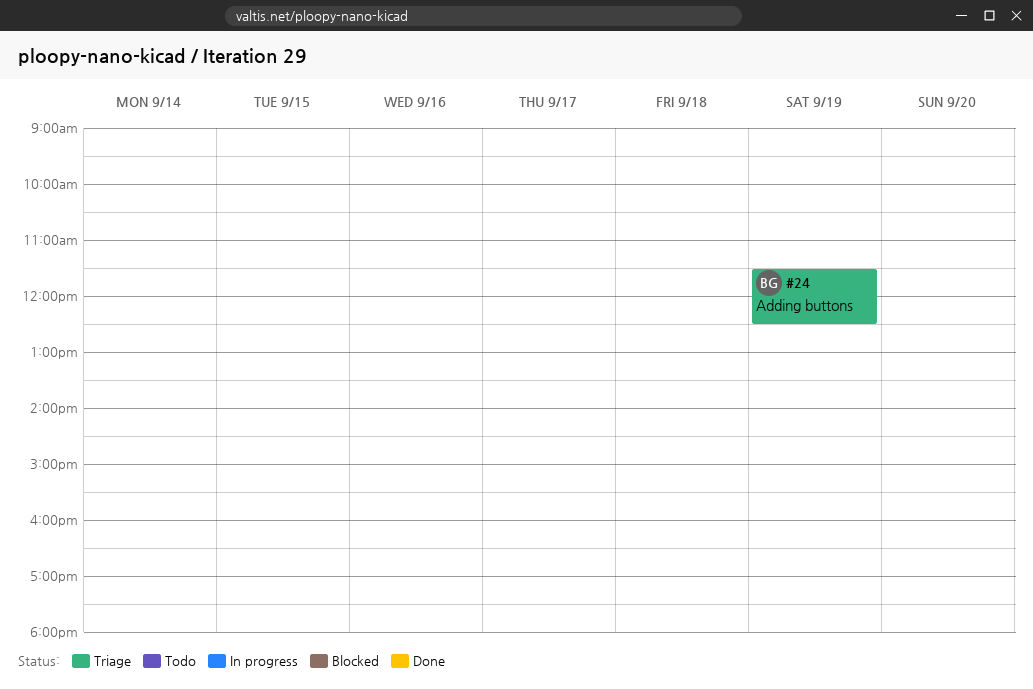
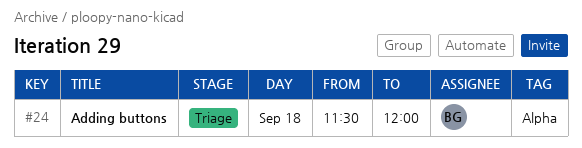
#24, day: Sep 19 -> Sep 18
#24, ends: 12:30 -> 12:00

